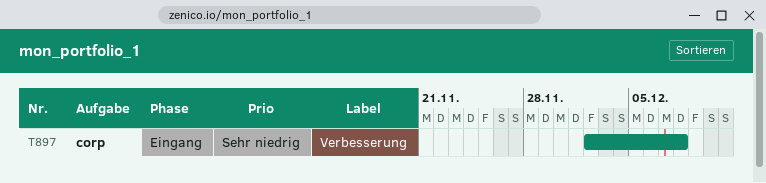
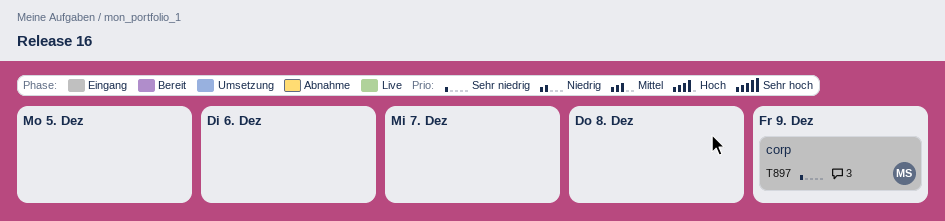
T897, due: Dec 8 -> Dec 9

